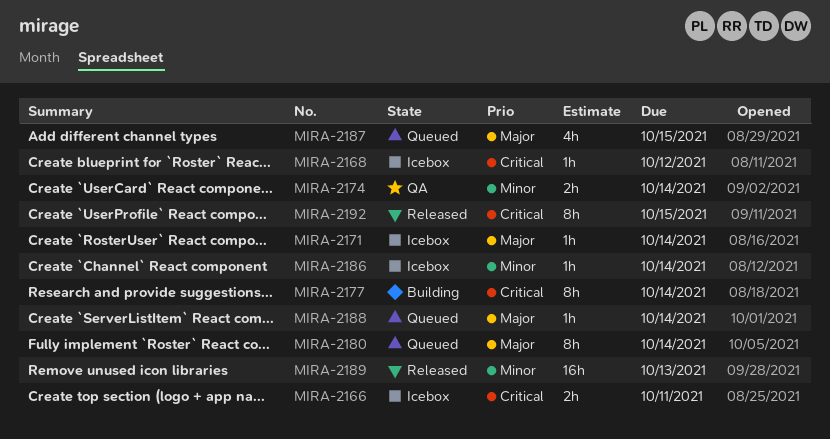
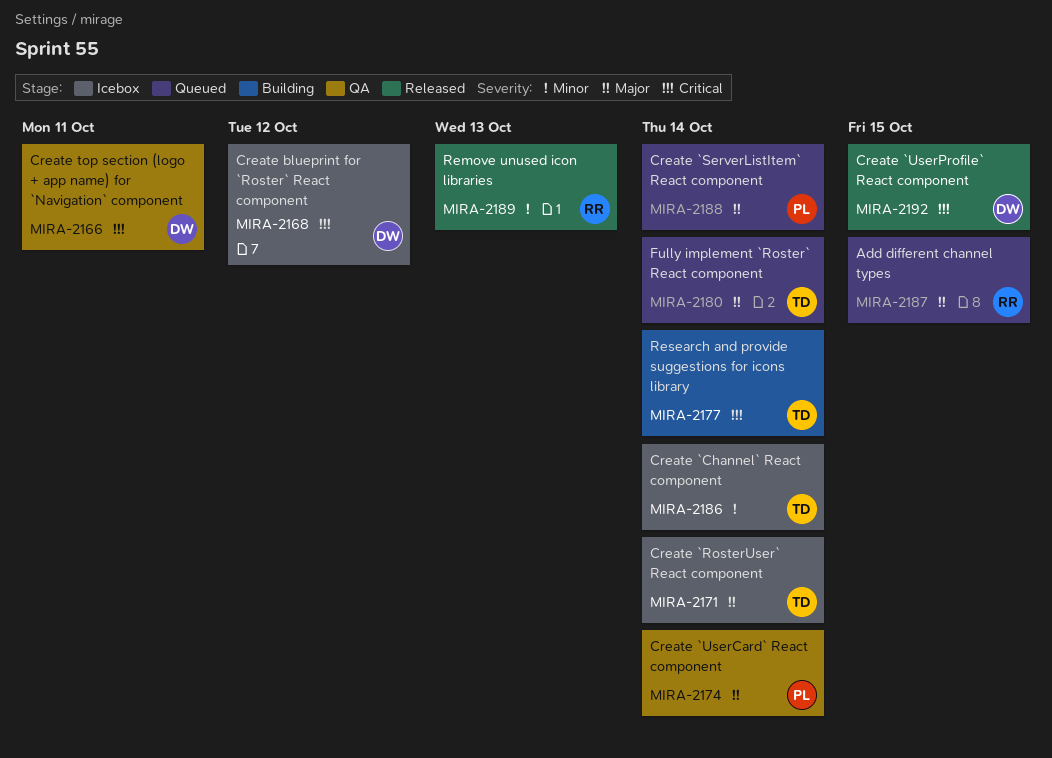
MIRA-2166, status: Icebox -> QA
MIRA-2174, priority: Minor -> Major

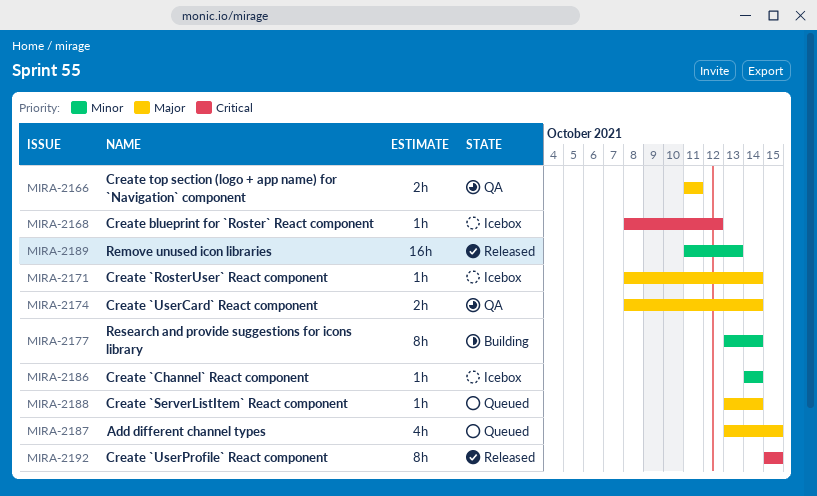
MIRA-2166, priority: Critical -> Major
MIRA-2177, priority: Critical -> Minor
MIRA-2180: present -> none

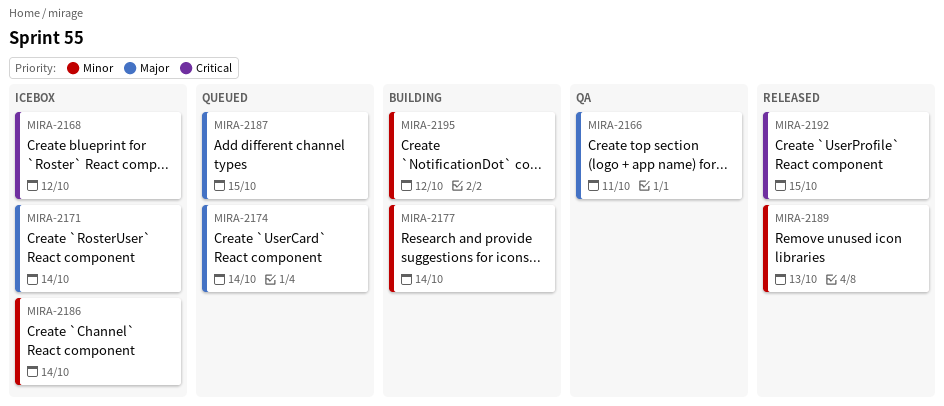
MIRA-2174, status: QA -> Queued
MIRA-2188: present -> none
MIRA-2195: none -> present

